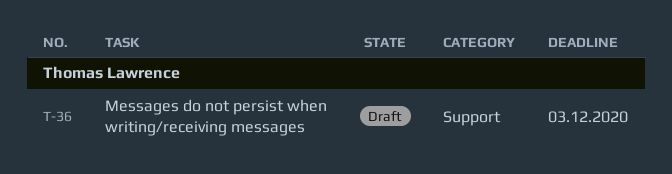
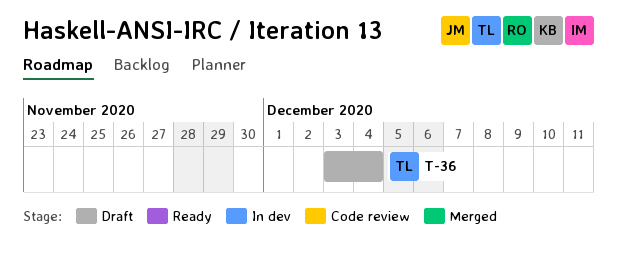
T-36, due: Dec 3 -> Dec 4

